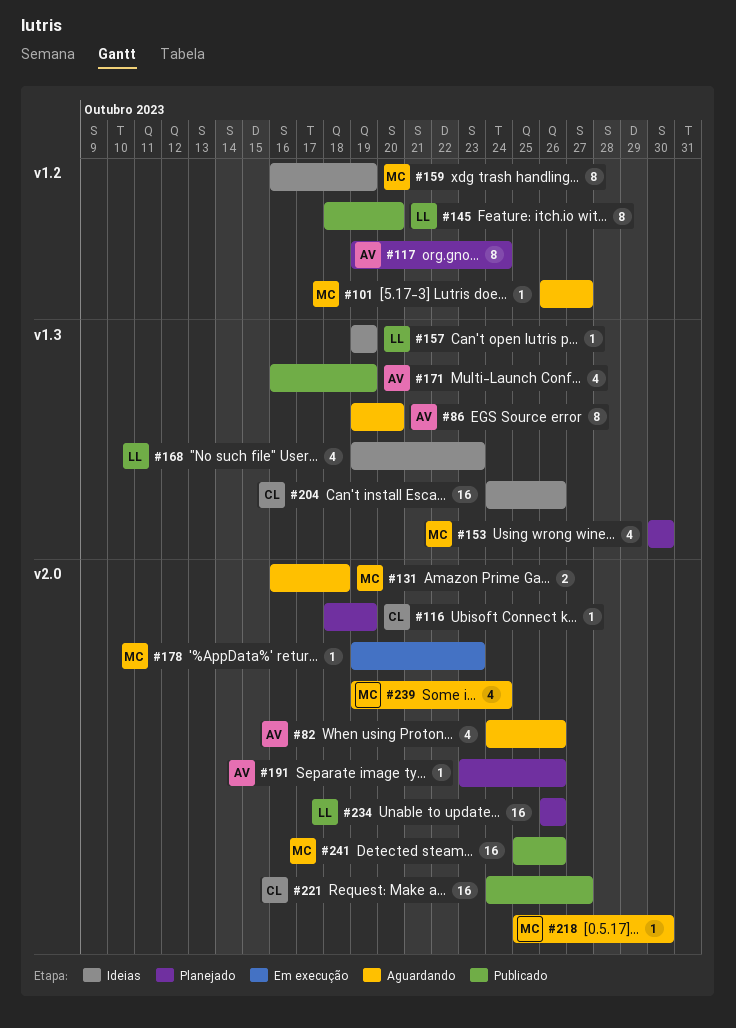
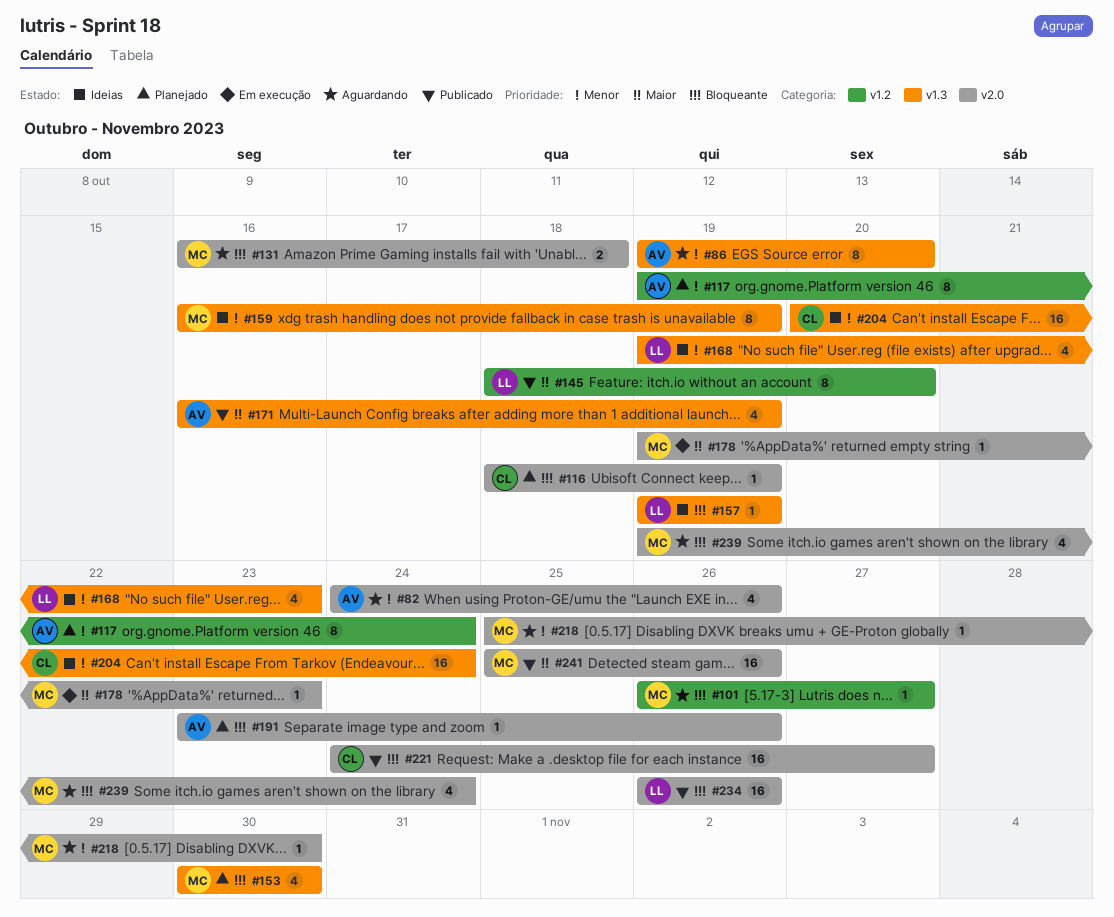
#159, label: v1.2 -> v1.3
#204, start: Oct 24 -> Oct 20
#204, due: Oct 26 -> Oct 24
#234, status: Planejado -> Publicado

